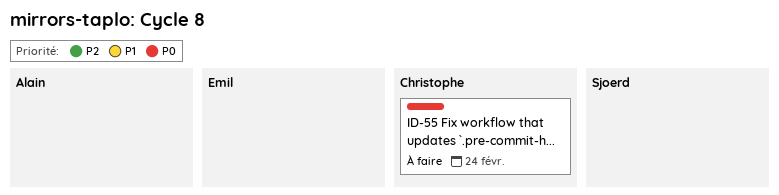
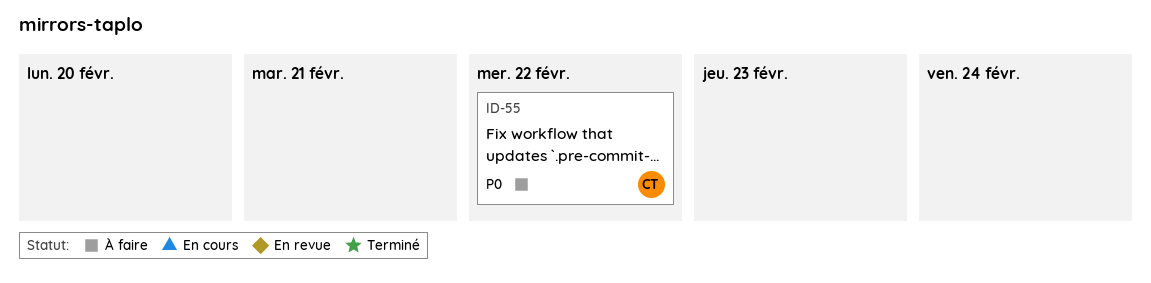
ID-55, due: Feb 24 -> Feb 22

